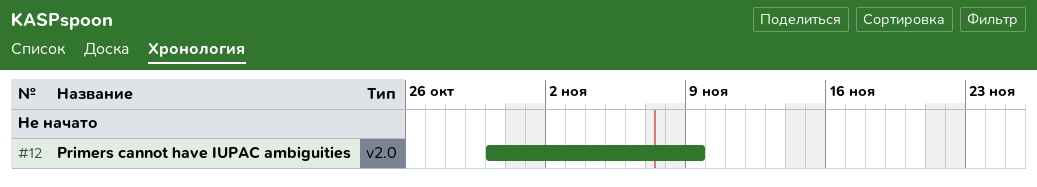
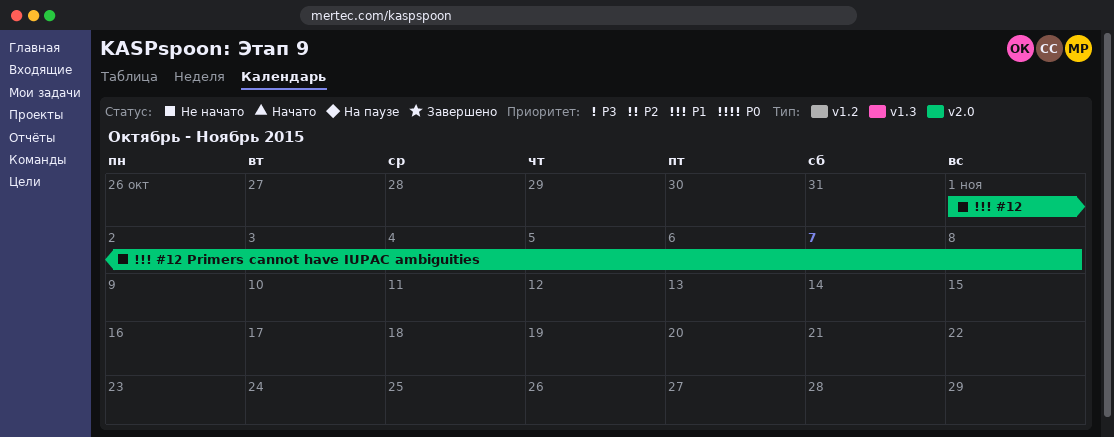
#12, start: Oct 30 -> Nov 1
#12, due: Nov 9 -> Nov 8

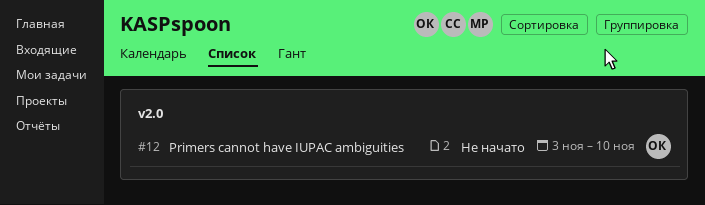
#12, start: Nov 1 -> Nov 3
#12, due: Nov 8 -> Nov 10

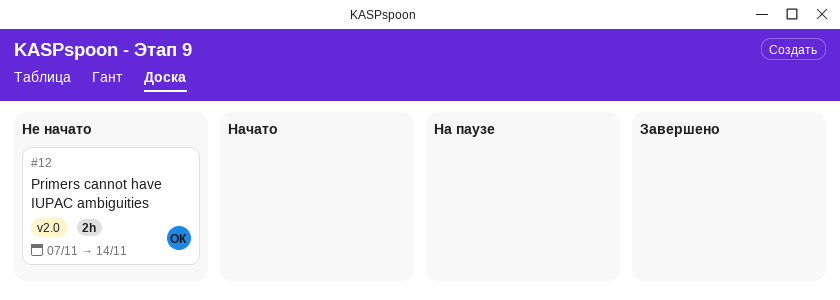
#12, start: Nov 3 -> Nov 7
#12, due: Nov 10 -> Nov 14

